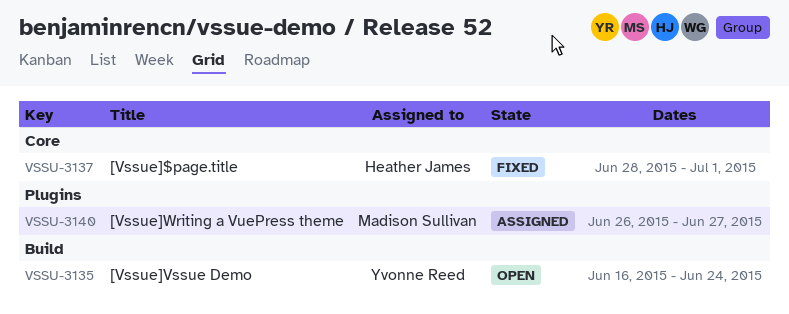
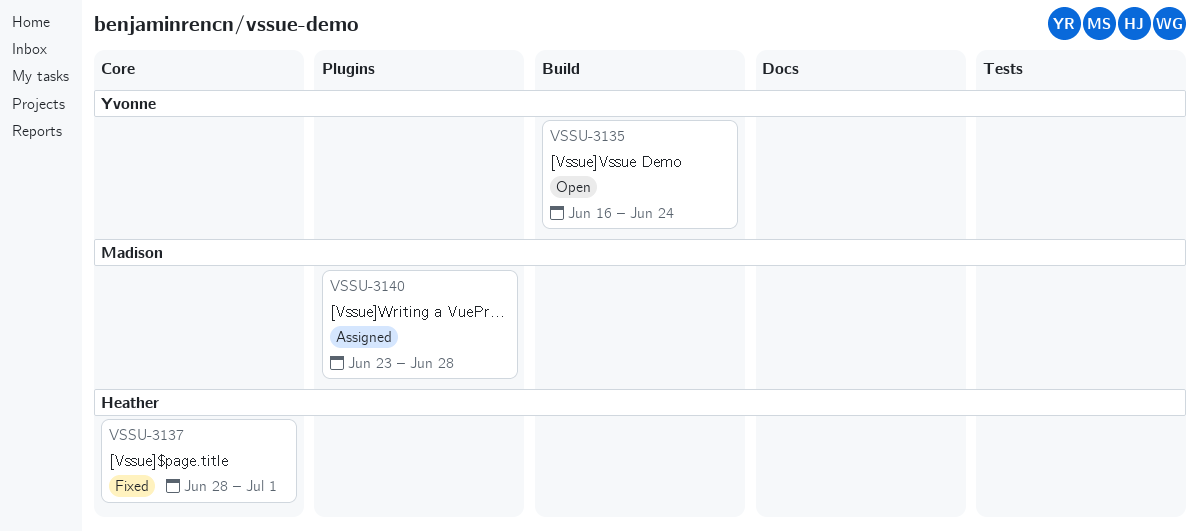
VSSU-3140, start: Jun 26 -> Jun 23
VSSU-3140, due: Jun 27 -> Jun 28

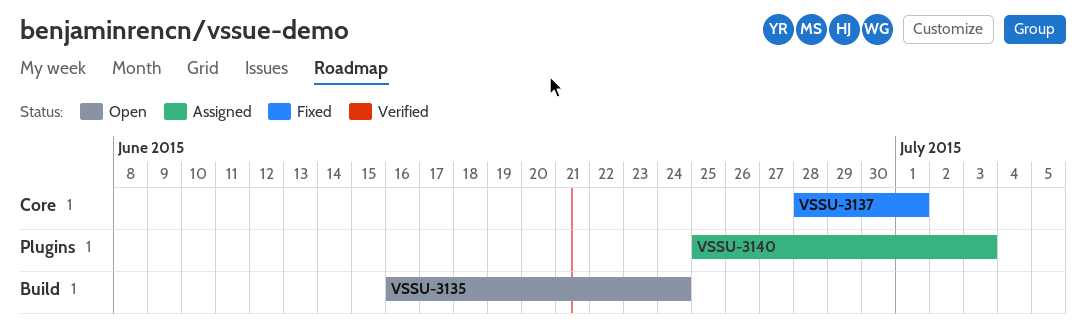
VSSU-3140, start: Jun 23 -> Jun 25
VSSU-3140, due: Jun 28 -> Jul 3

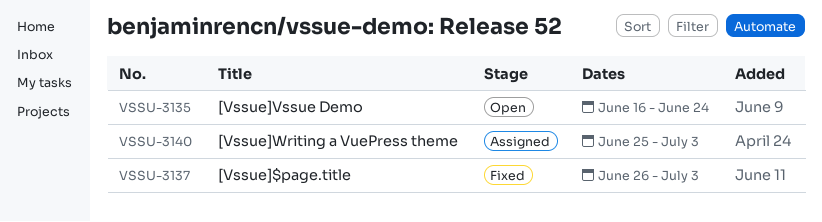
VSSU-3137, start: Jun 28 -> Jun 26
VSSU-3137, due: Jul 1 -> Jul 3

